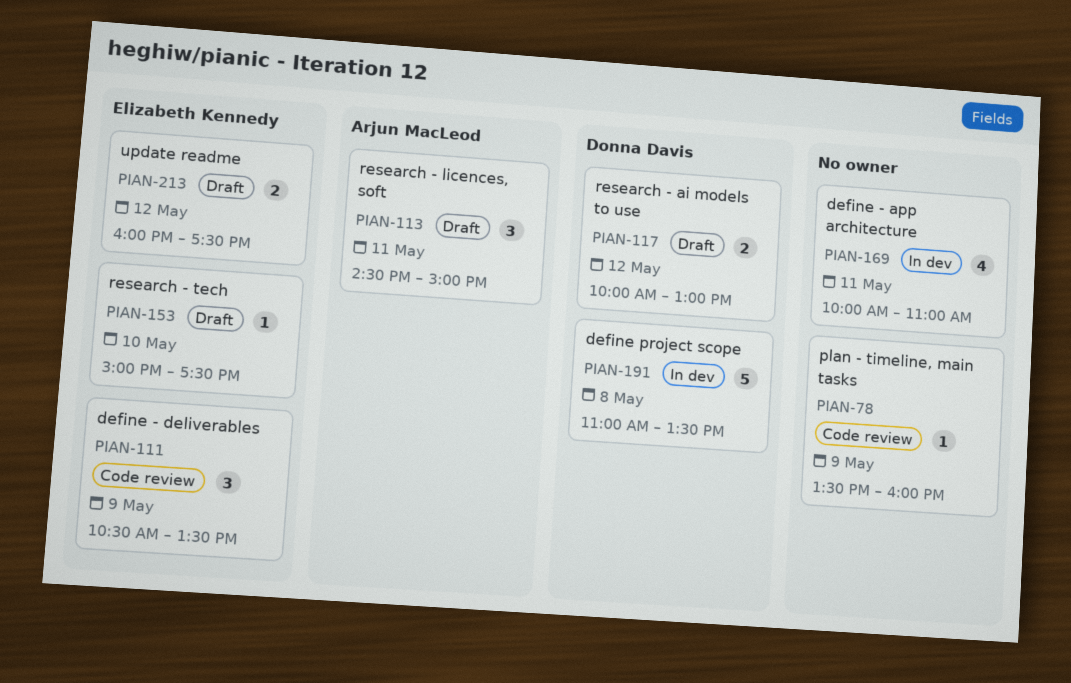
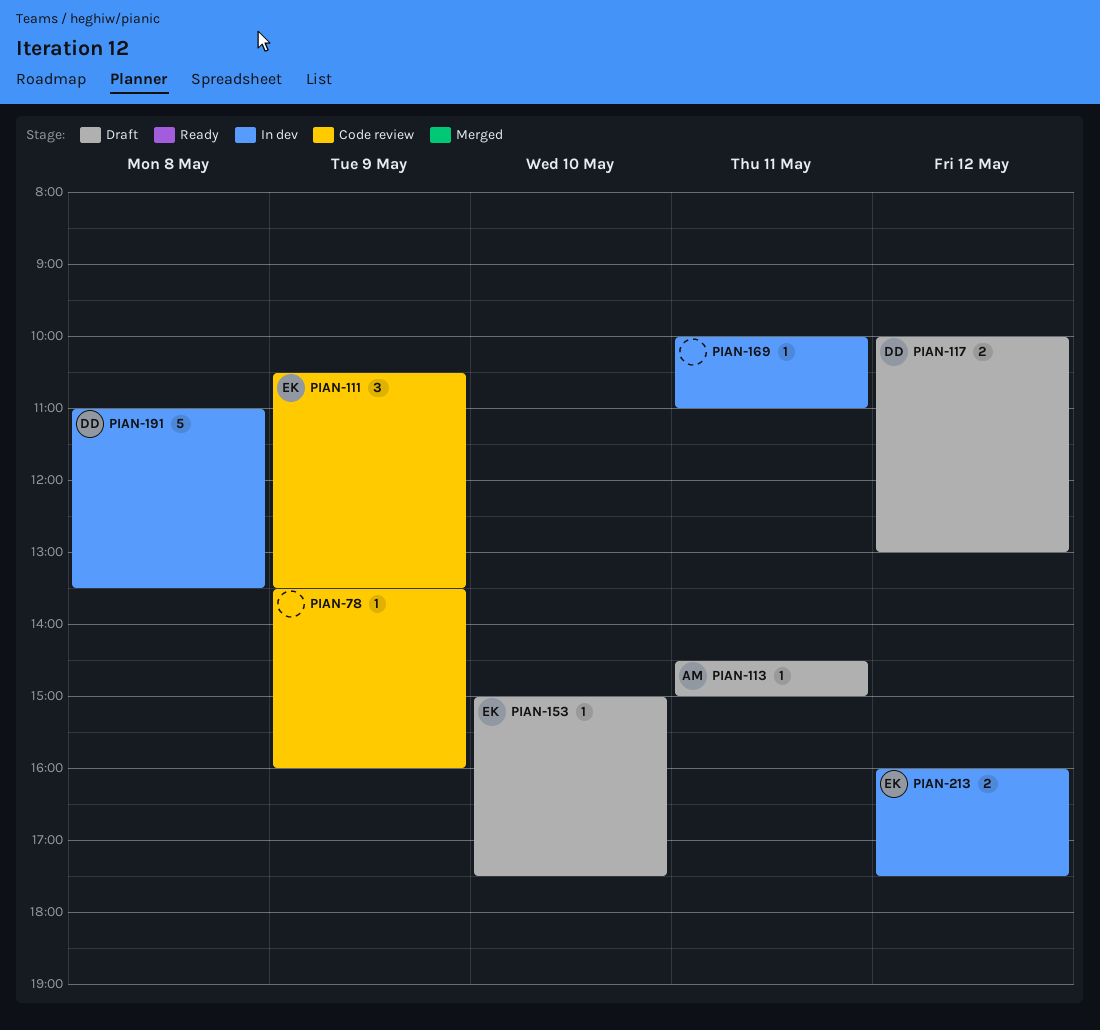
PIAN-113, estimate: 3 -> 1
PIAN-169, estimate: 4 -> 1
PIAN-213, status: Draft -> In dev

